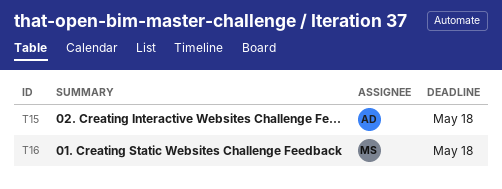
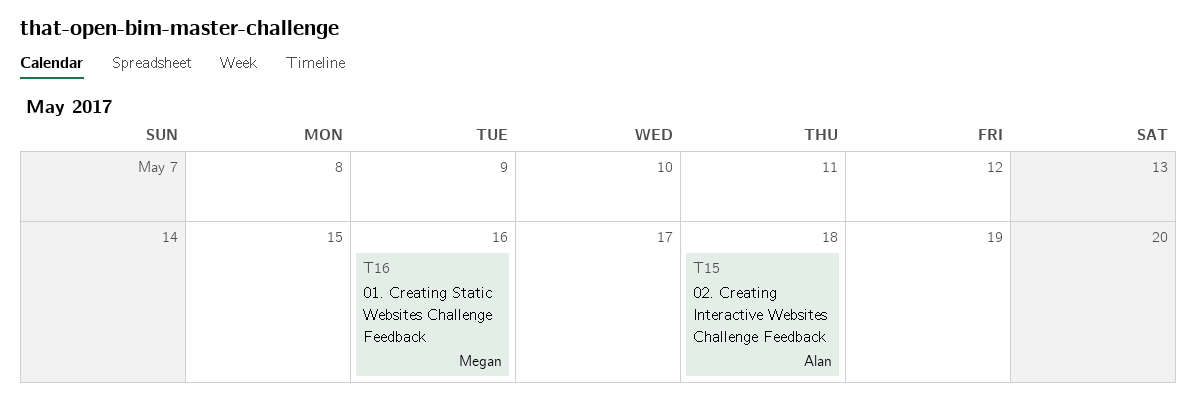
T16, due: May 18 -> May 16

